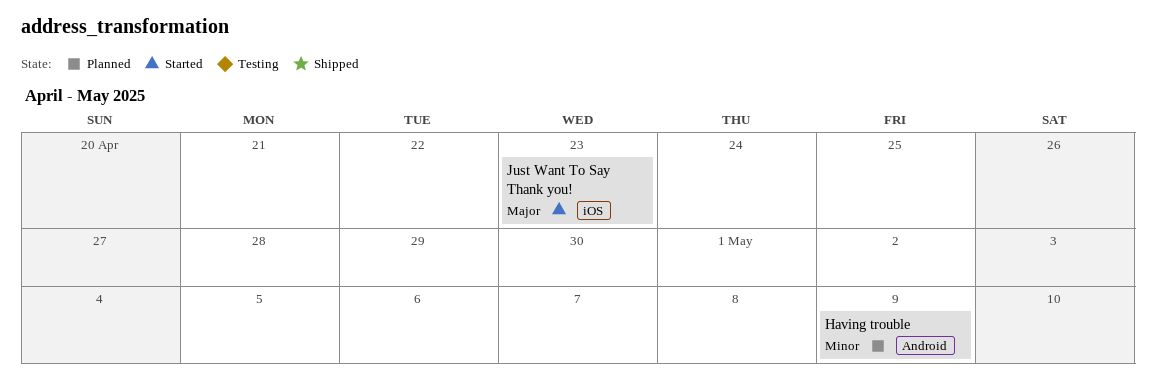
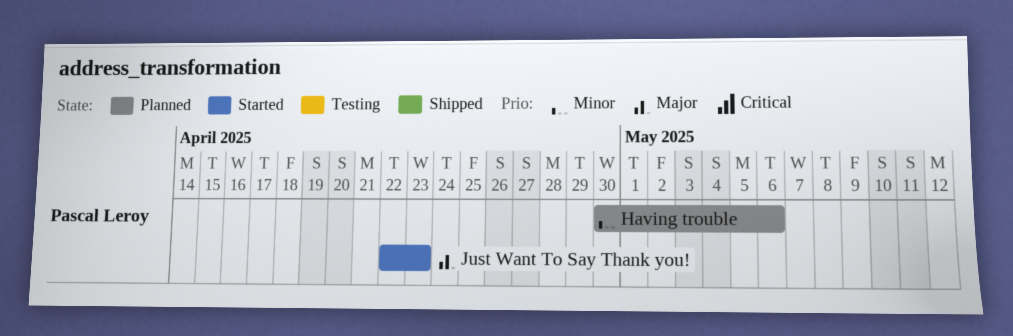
Having trouble, due: May 9 -> May 6

